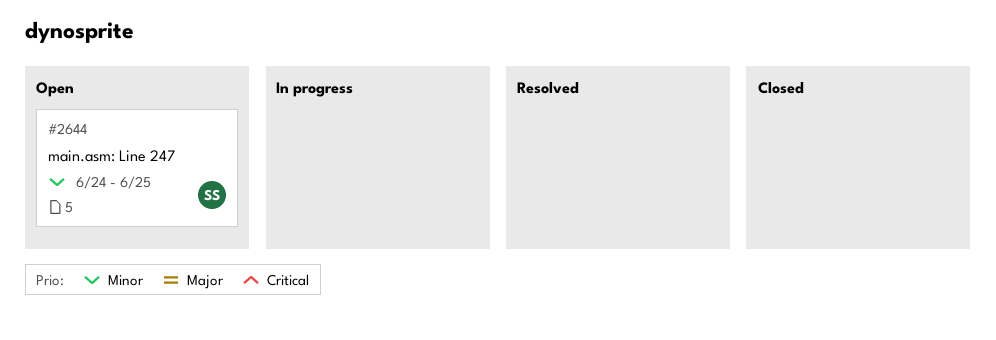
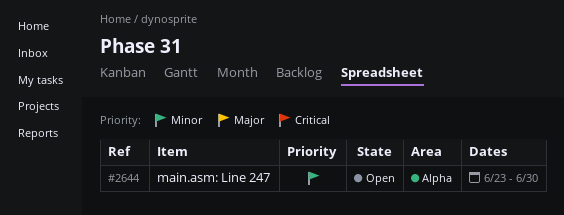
#2644, start: Jun 24 -> Jun 23
#2644, due: Jun 25 -> Jun 30

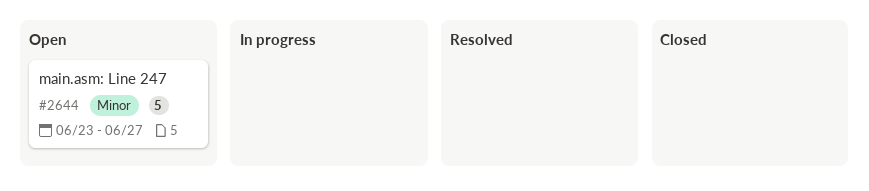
#2644, due: Jun 30 -> Jun 27

